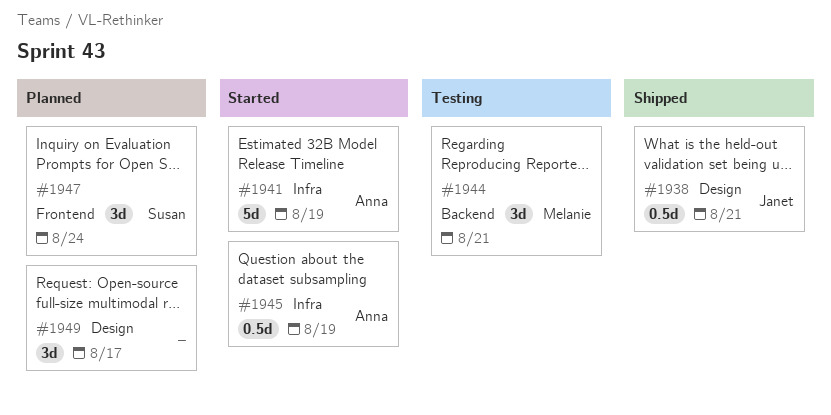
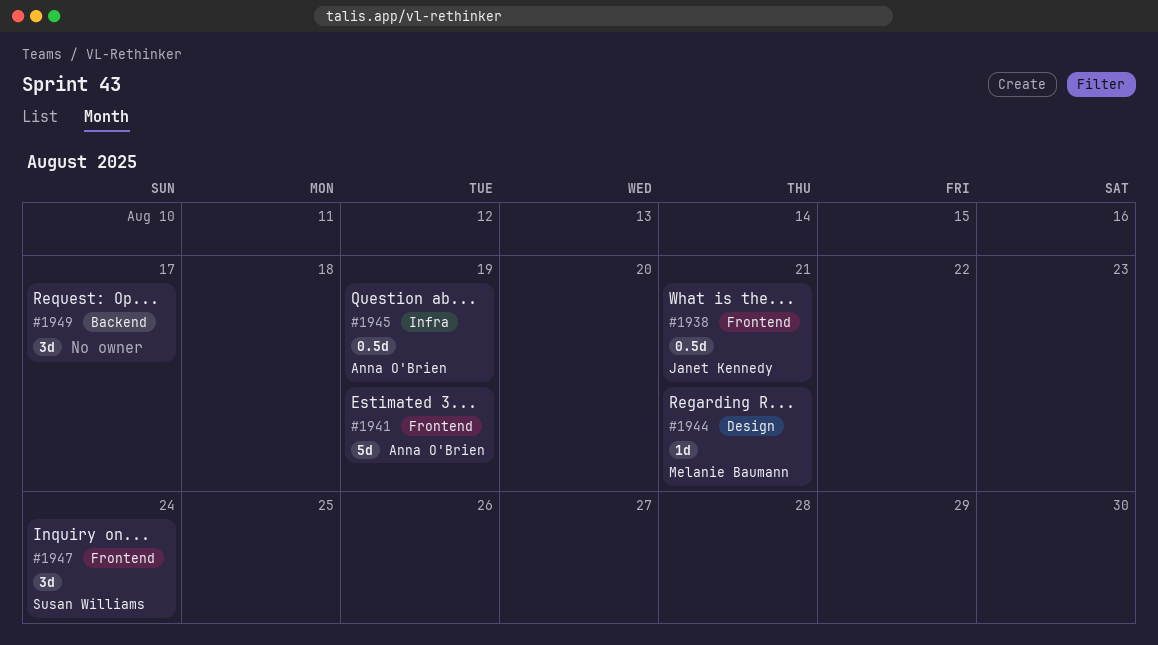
#1938, label: Design -> Frontend
#1941, label: Infra -> Frontend
#1944, label: Backend -> Design
#1944, estimate: 3d -> 1d
#1949, label: Design -> Backend

